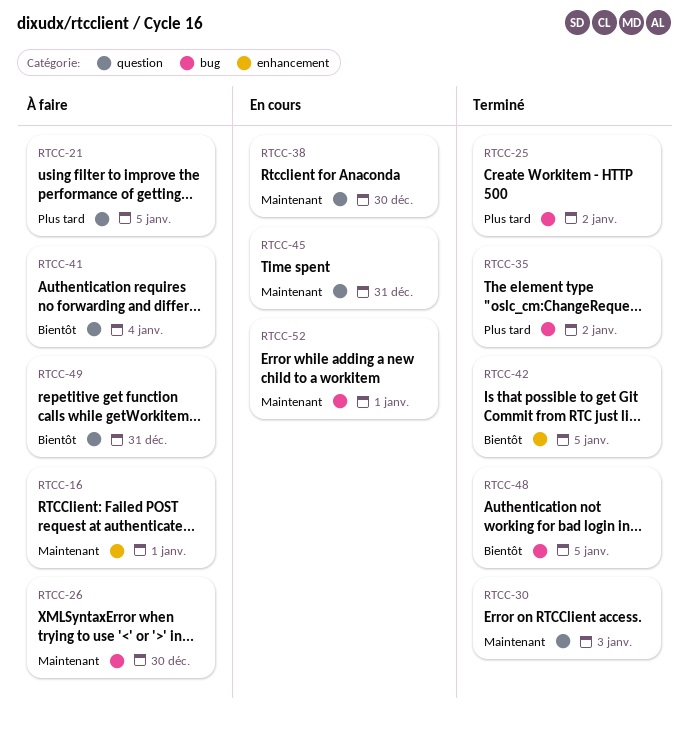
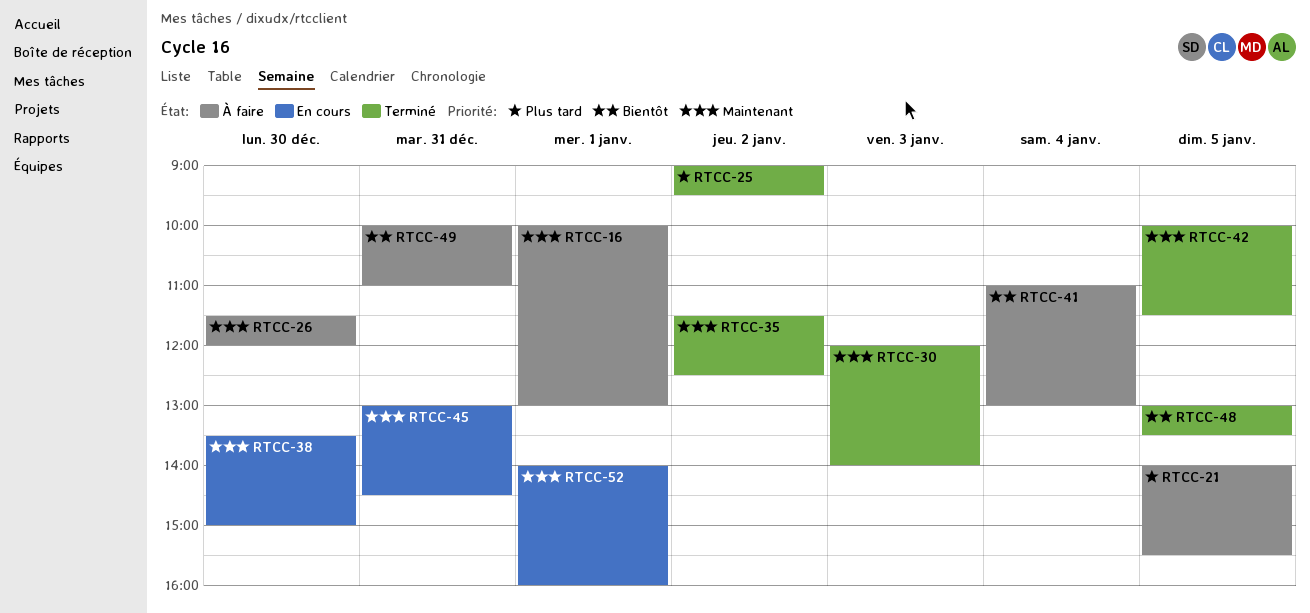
RTCC-35, priority: Plus tard -> Maintenant
RTCC-42, priority: Bientôt -> Maintenant

